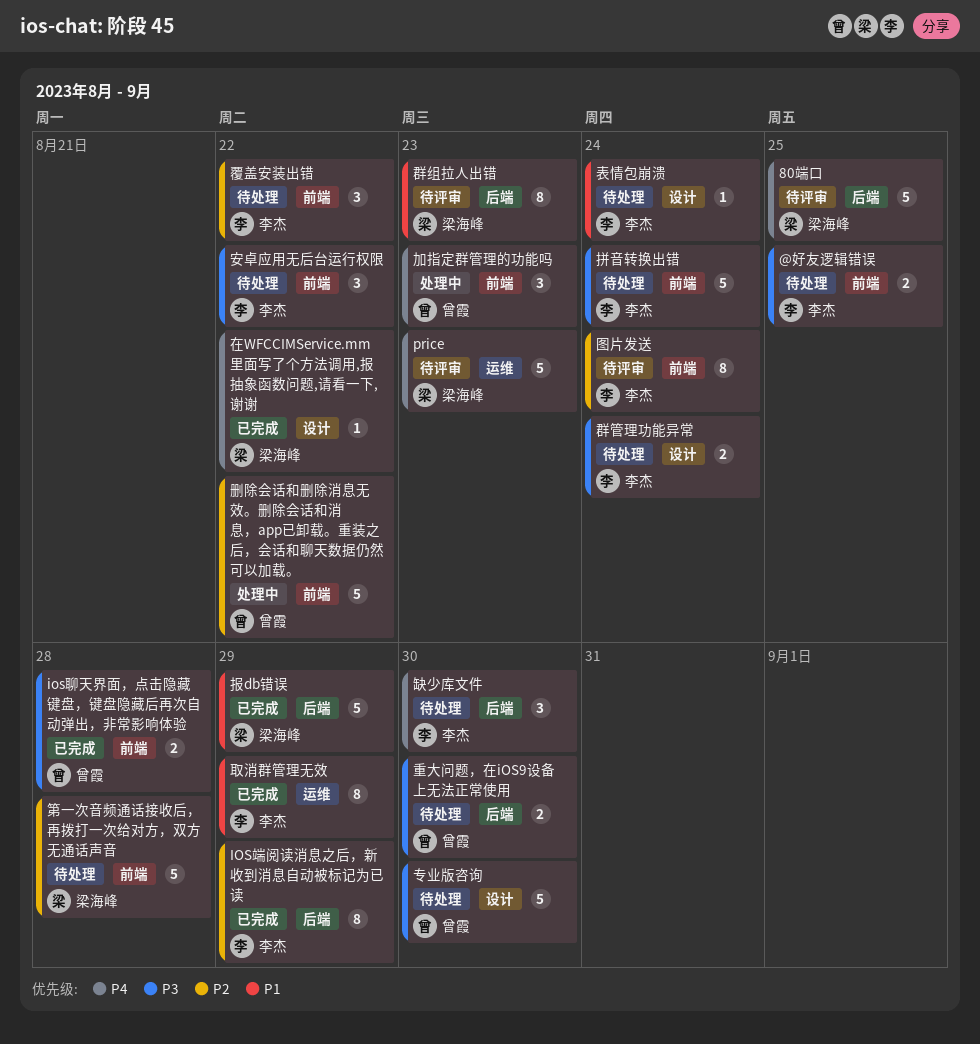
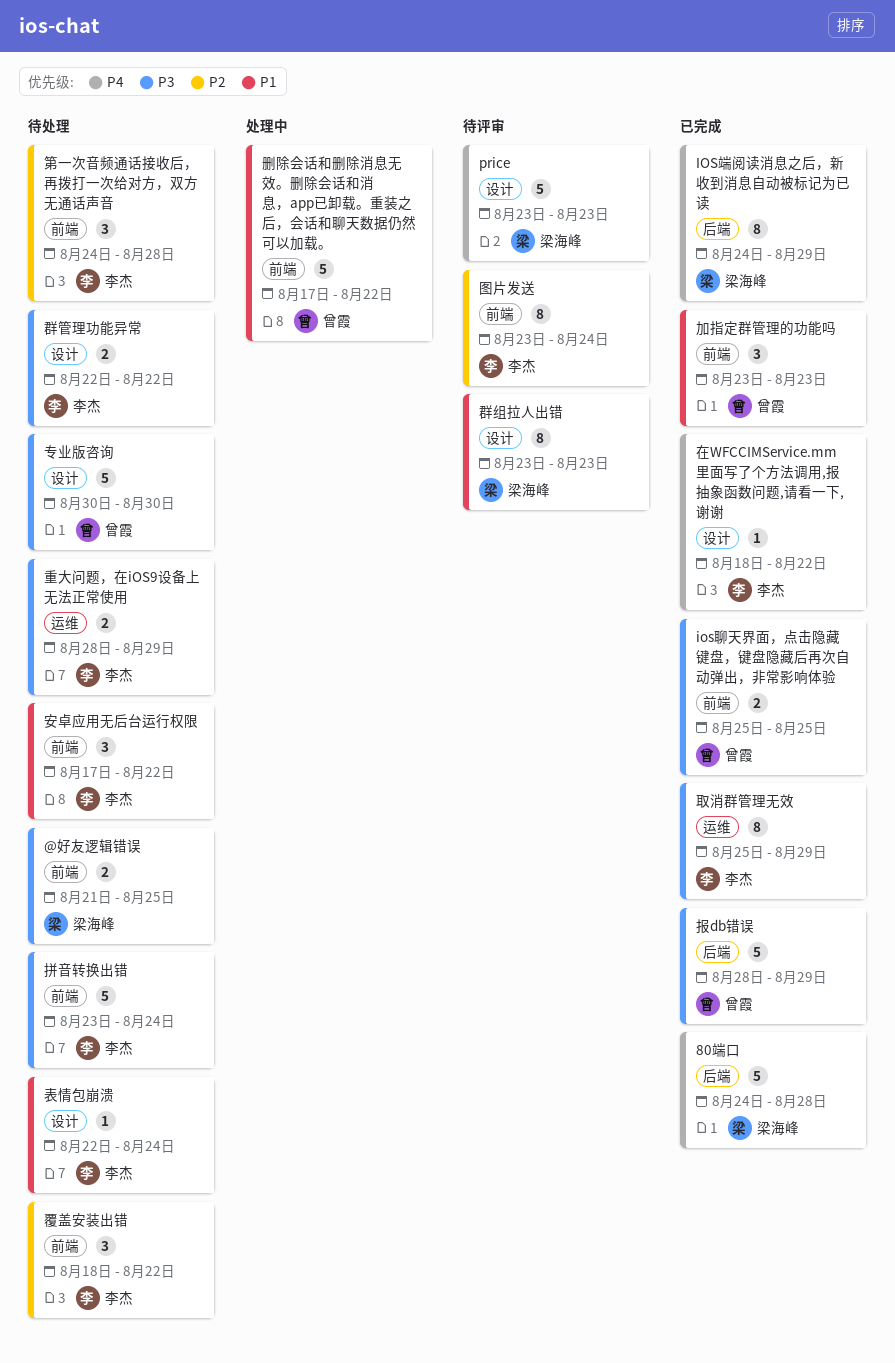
80端口, status: 待评审 -> 已完成
80端口, due: Aug 25 -> Aug 28
@好友逻辑错误, owner: 李杰 -> 梁海峰
IOS端阅读消息之后，新收到消息自动被标记为已读, owner: 李杰 -> 梁海峰
IOS端阅读消息之后，新收到消息自动被标记为已读, priority: P2 -> P4
ios聊天界面，点击隐藏键盘，键盘隐藏后再次自动弹出，非常影响体验, due: Aug 28 -> Aug 25
price, label: 运维 -> 设计
删除会话和删除消息无效。删除会话和消息，app已卸载。重装之后，会话和聊天数据仍然可以加载。, priority: P2 -> P1
加指定群管理的功能吗, status: 处理中 -> 已完成
加指定群管理的功能吗, priority: P4 -> P1
取消群管理无效, priority: P1 -> P3
在WFCCIMService.mm 里面写了个方法调用,报抽象函数问题,请看一下,谢谢, owner: 梁海峰 -> 李杰
安卓应用无后台运行权限, priority: P3 -> P1
报db错误, owner: 梁海峰 -> 曾霞
报db错误, priority: P1 -> P3
第一次音频通话接收后，再拨打一次给对方，双方无通话声音, owner: 梁海峰 -> 李杰
第一次音频通话接收后，再拨打一次给对方，双方无通话声音, estimate: 5 -> 3
缺少库文件: present -> none
群管理功能异常, due: Aug 24 -> Aug 22
群组拉人出错, label: 后端 -> 设计
重大问题，在iOS9设备上无法正常使用, owner: 曾霞 -> 李杰
重大问题，在iOS9设备上无法正常使用, label: 后端 -> 运维
重大问题，在iOS9设备上无法正常使用, due: Aug 30 -> Aug 29

